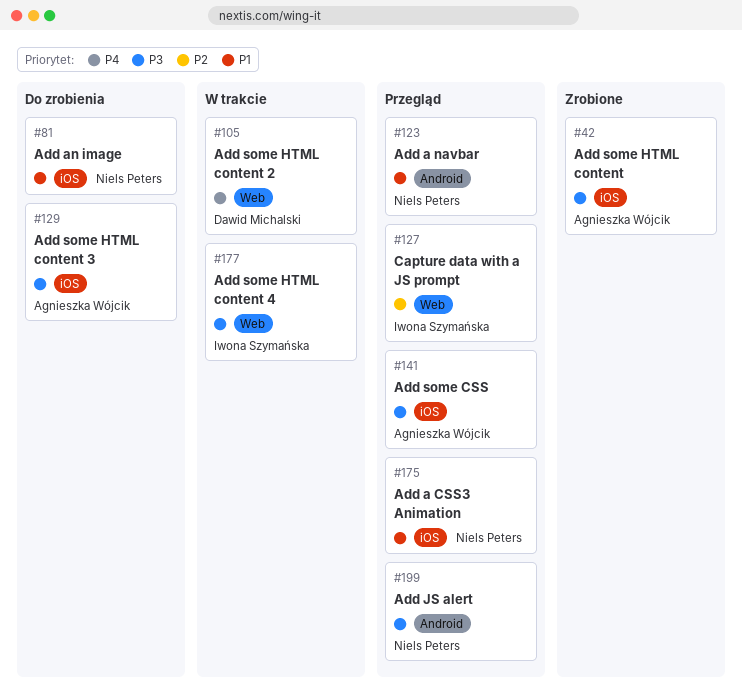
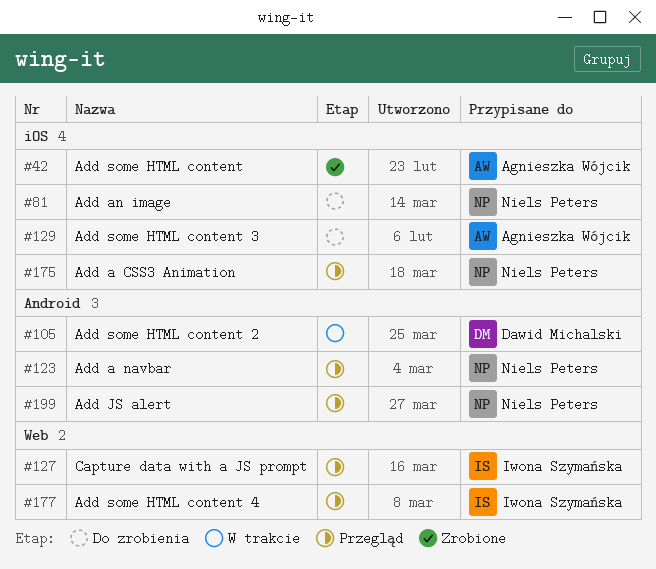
#105, label: Web -> Android
#141: present -> none
#177, status: W trakcie -> Przegląd

